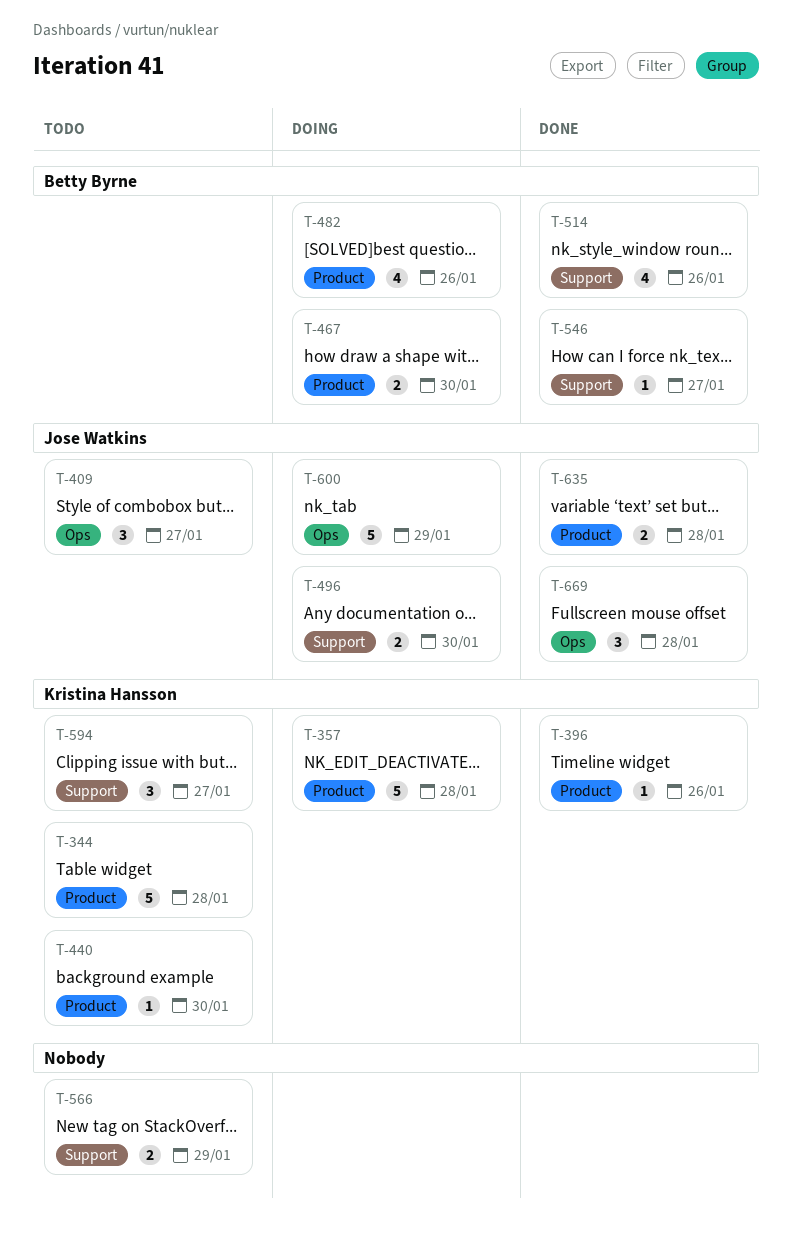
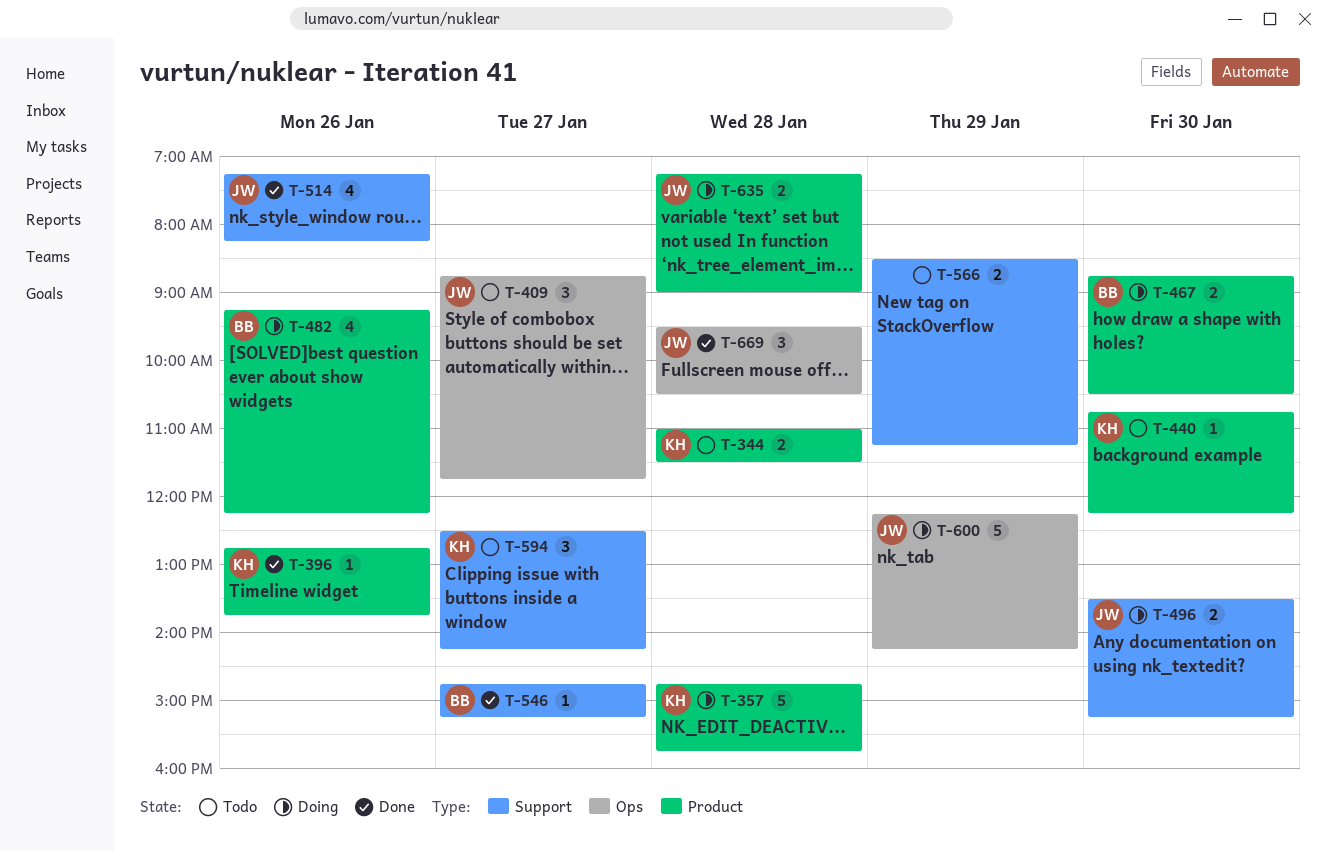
T-344, estimate: 5 -> 2
T-514, owner: Betty Byrne -> Jose Watkins
T-635, status: Done -> Doing

